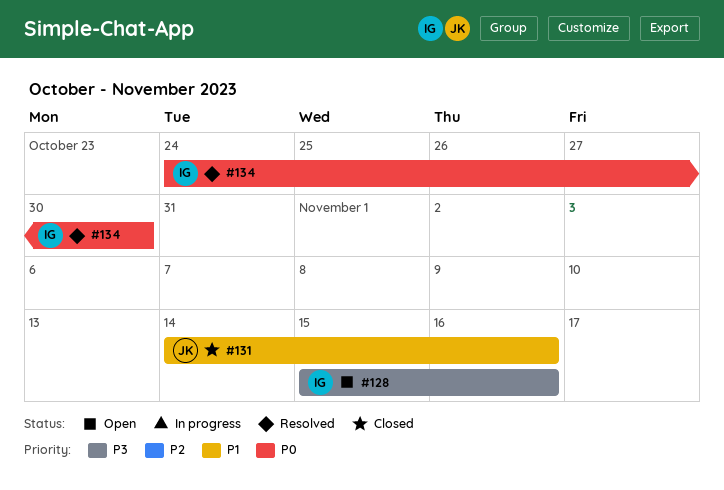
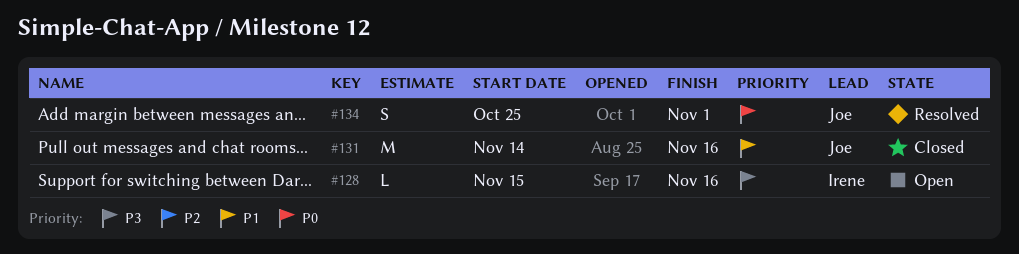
#134, owner: Irene -> Joe
#134, start: Oct 24 -> Oct 25
#134, due: Oct 30 -> Nov 1

